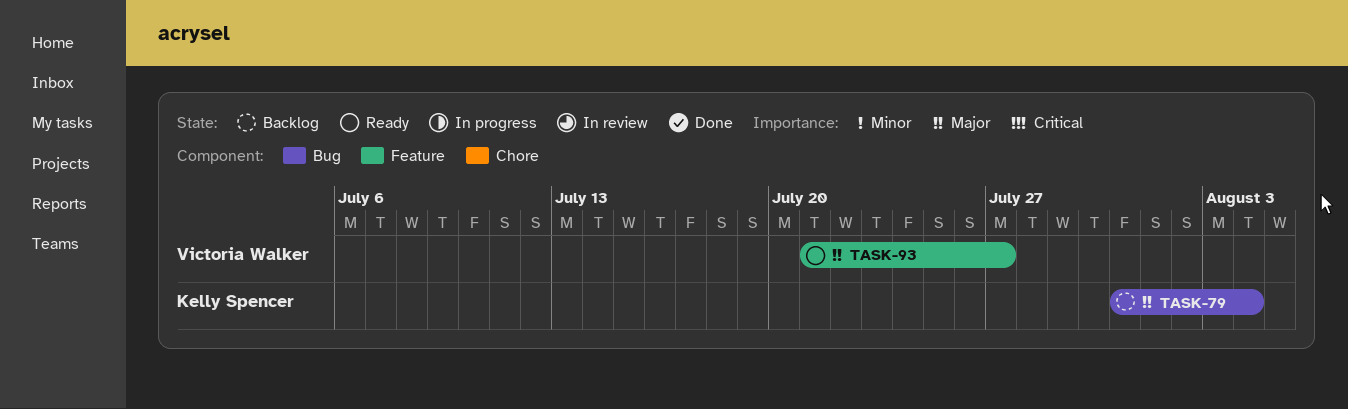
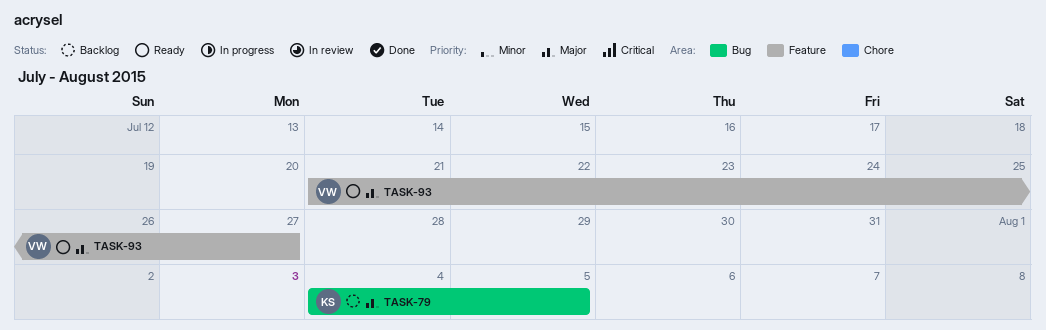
TASK-79, start: Jul 31 -> Aug 4
TASK-79, due: Aug 4 -> Aug 5

